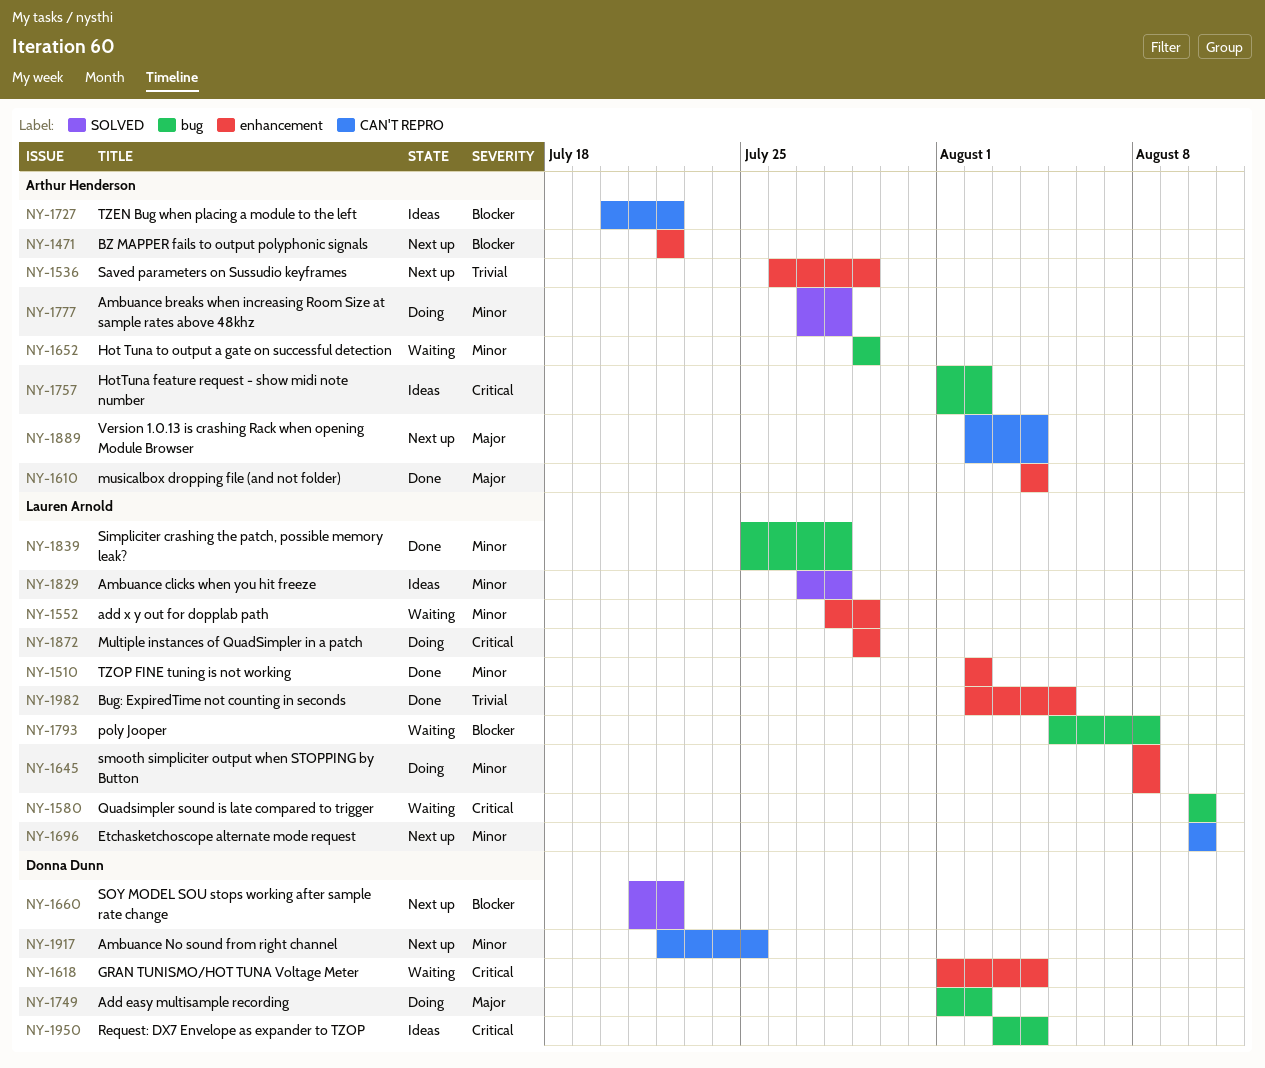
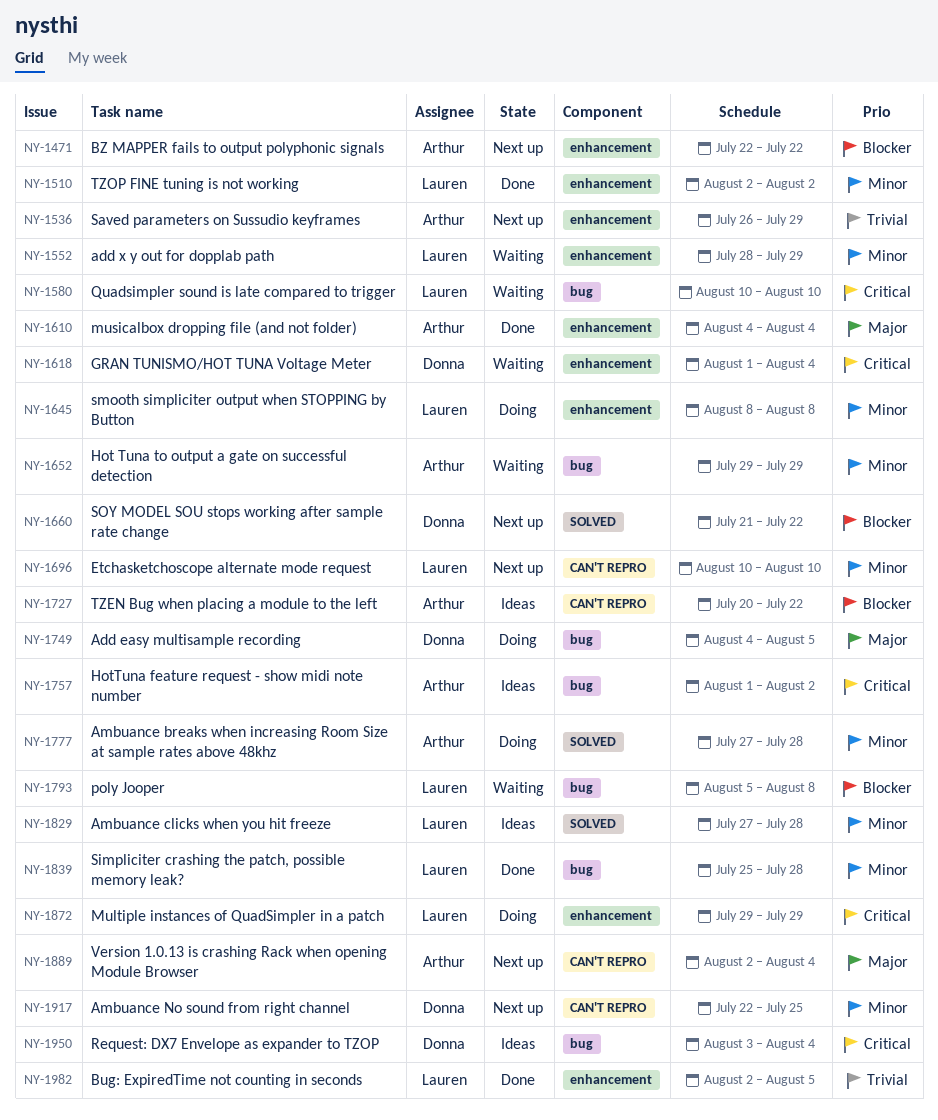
NY-1749, start: Aug 1 -> Aug 4
NY-1749, due: Aug 2 -> Aug 5

